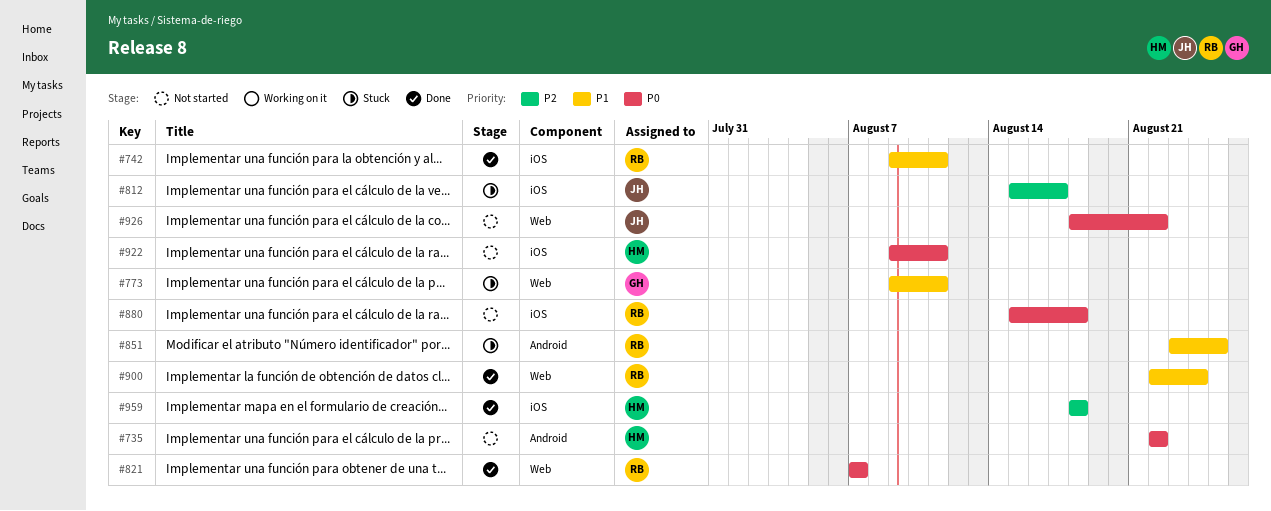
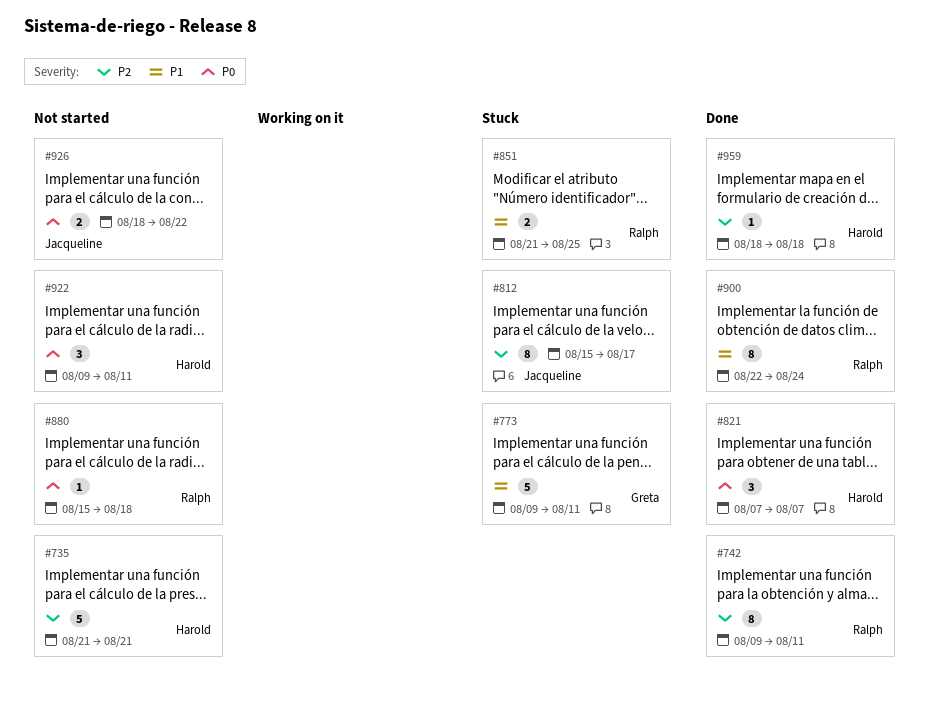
#735, priority: P0 -> P2
#735, start: Aug 22 -> Aug 21
#735, due: Aug 22 -> Aug 21
#742, priority: P1 -> P2
#821, owner: Ralph -> Harold
#851, start: Aug 23 -> Aug 21

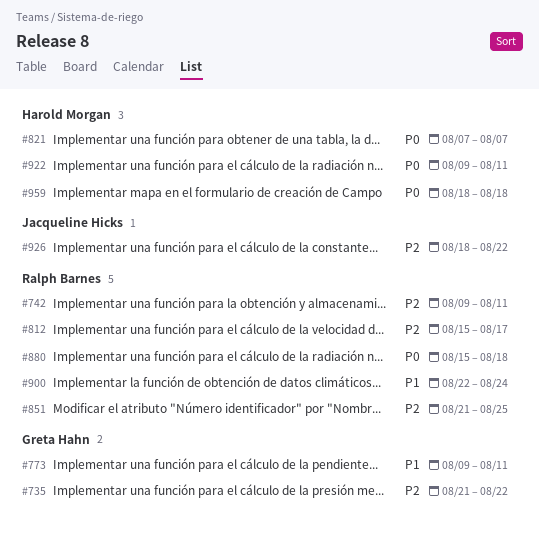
#735, owner: Harold Morgan -> Greta Hahn
#735, due: Aug 21 -> Aug 22
#812, owner: Jacqueline Hicks -> Ralph Barnes
#851, priority: P1 -> P2
#926, priority: P0 -> P2
#959, priority: P2 -> P0

